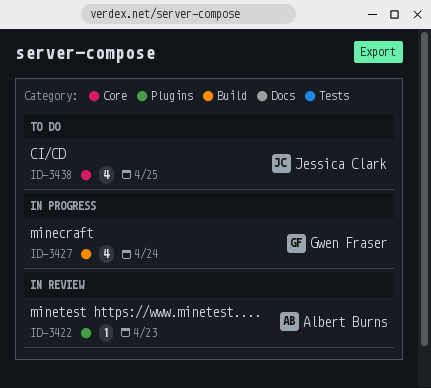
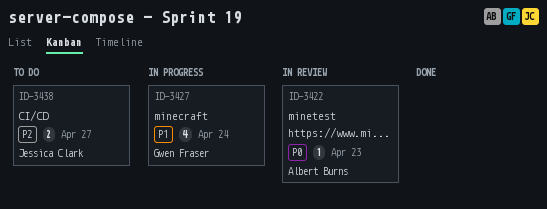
ID-3438, estimate: 4 -> 2
ID-3438, due: Apr 25 -> Apr 27

